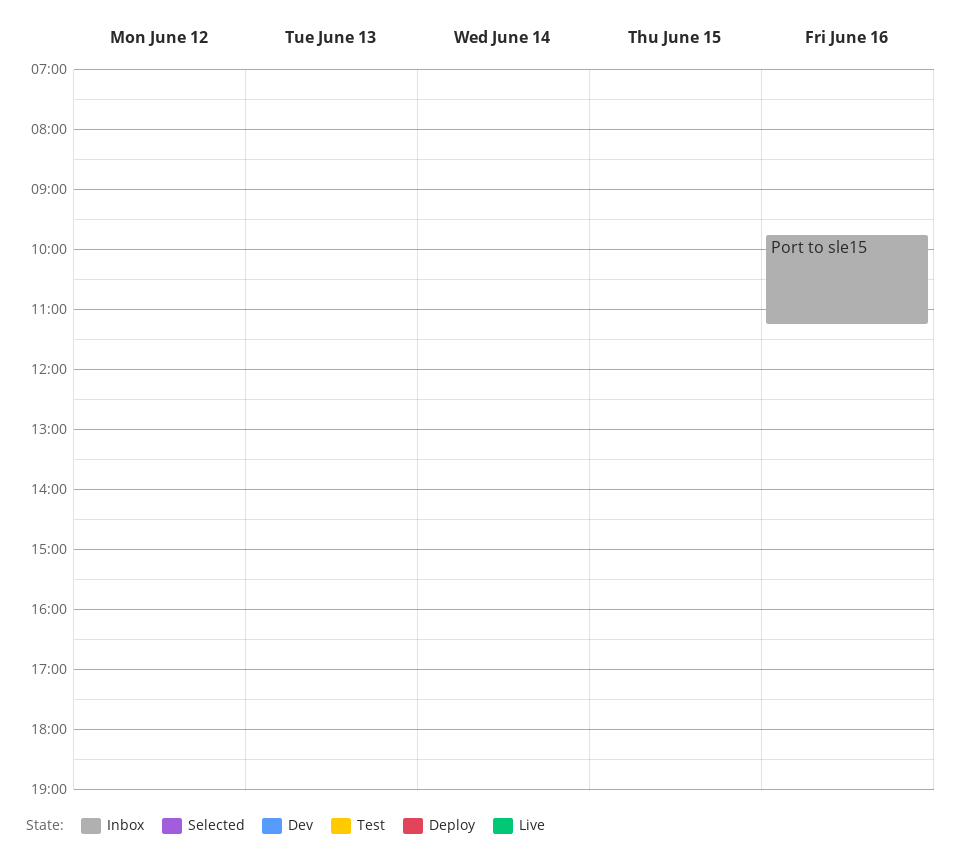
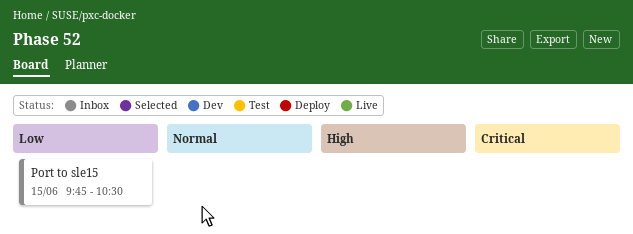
Port to sle15, day: Jun 16 -> Jun 15
Port to sle15, ends: 11:15 -> 10:30

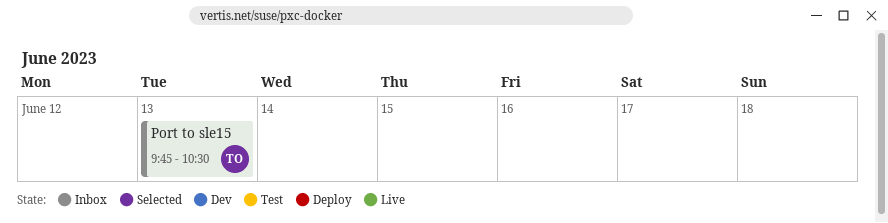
Port to sle15, day: Jun 15 -> Jun 13

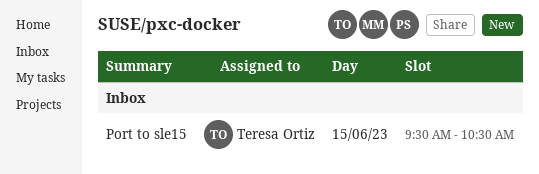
Port to sle15, day: Jun 13 -> Jun 15
Port to sle15, begins: 09:45 -> 09:30

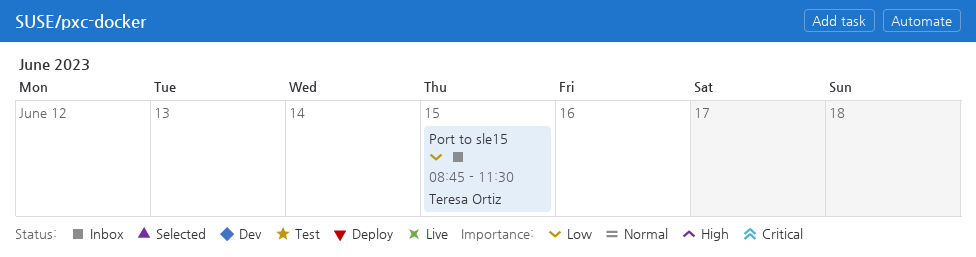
Port to sle15, begins: 09:30 -> 08:45
Port to sle15, ends: 10:30 -> 11:30

